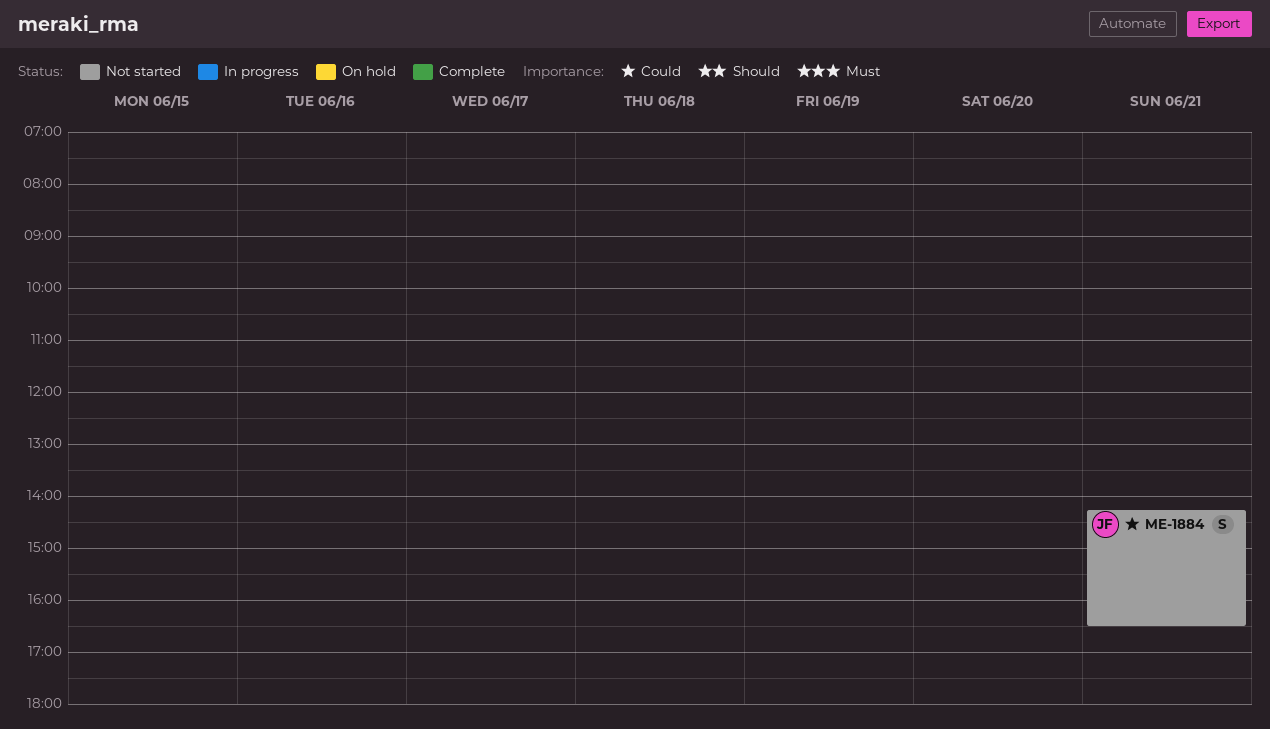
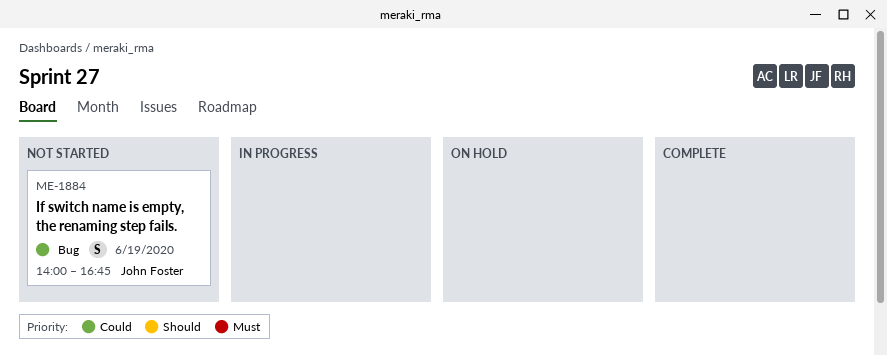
ME-1884, day: Jun 21 -> Jun 19
ME-1884, begins: 14:15 -> 14:00
ME-1884, ends: 16:30 -> 16:45

